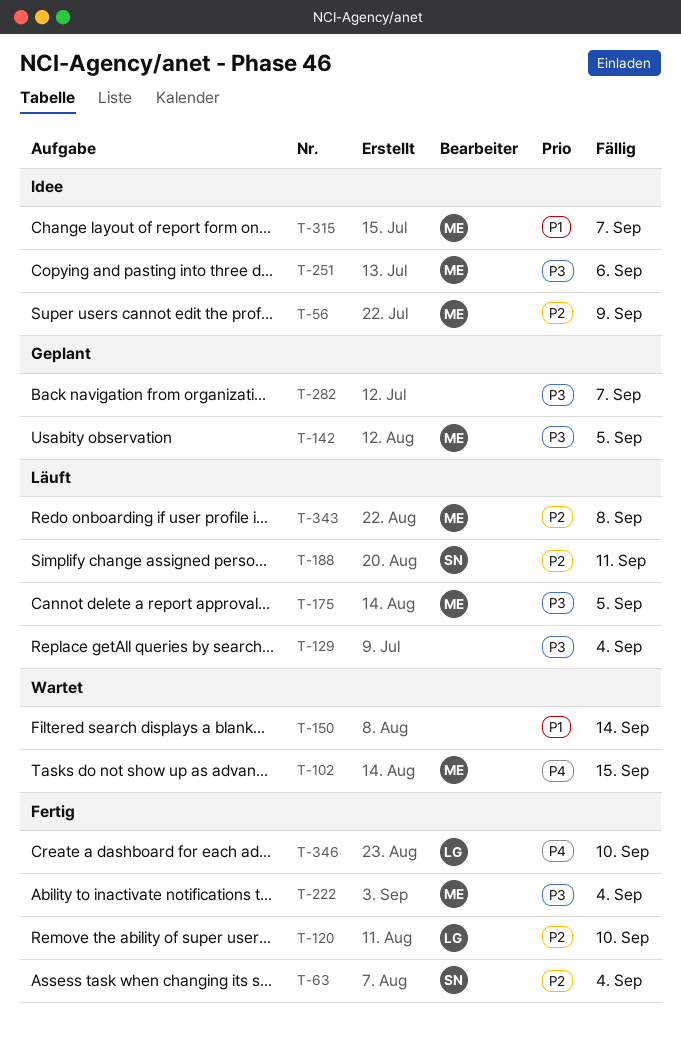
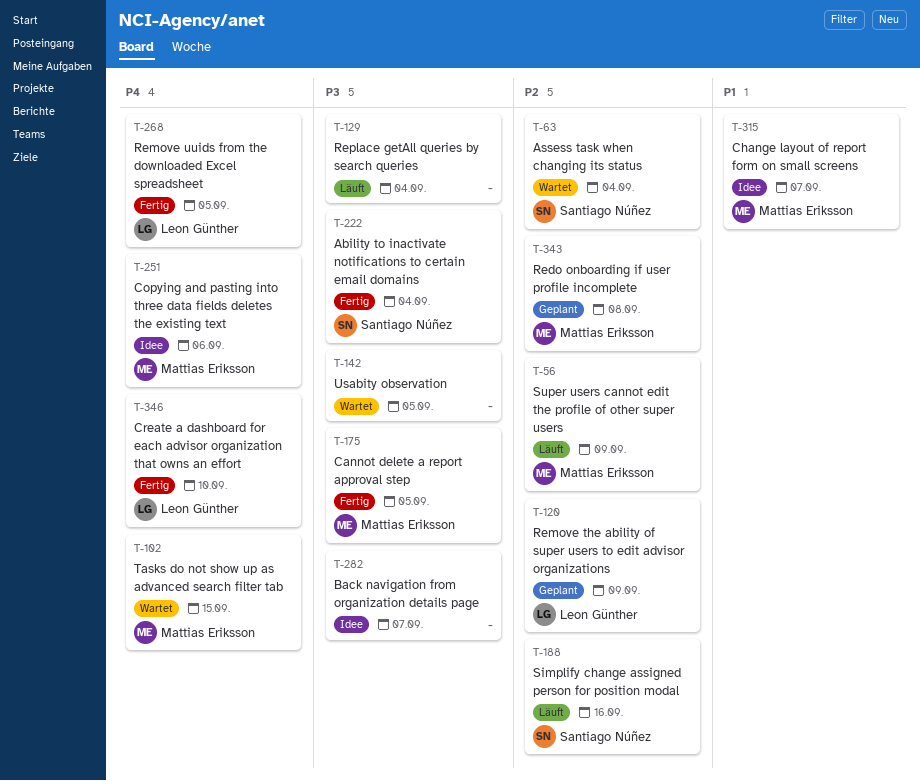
T-56, status: Idee -> Läuft
T-63, status: Fertig -> Wartet
T-120, status: Fertig -> Geplant
T-120, due: Sep 10 -> Sep 9
T-142, status: Geplant -> Wartet
T-142, owner: Mattias Eriksson -> none
T-150: present -> none
T-175, status: Läuft -> Fertig
T-188, due: Sep 11 -> Sep 16
T-222, owner: Mattias Eriksson -> Santiago Núñez
T-251, priority: P3 -> P4
T-268: none -> present
T-282, status: Geplant -> Idee
T-343, status: Läuft -> Geplant

